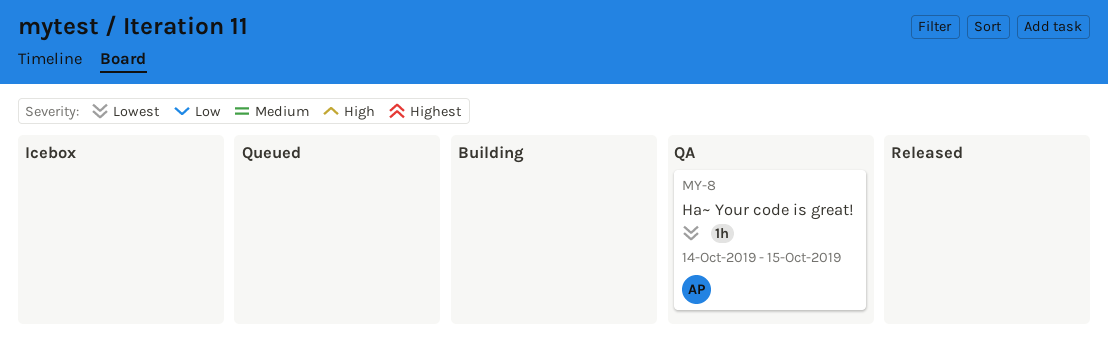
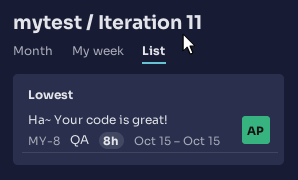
MY-8, estimate: 1h -> 8h
MY-8, start: Oct 14 -> Oct 15

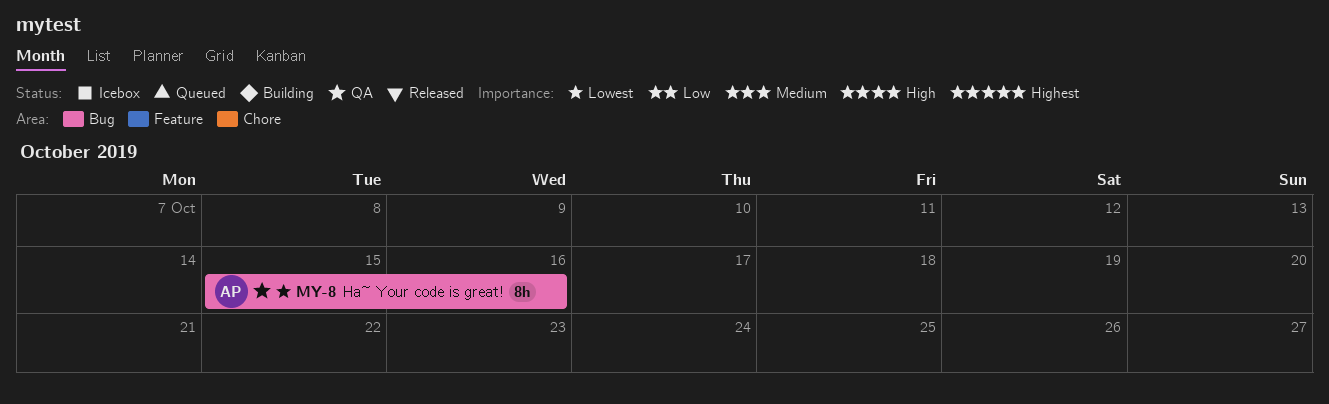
MY-8, due: Oct 15 -> Oct 16

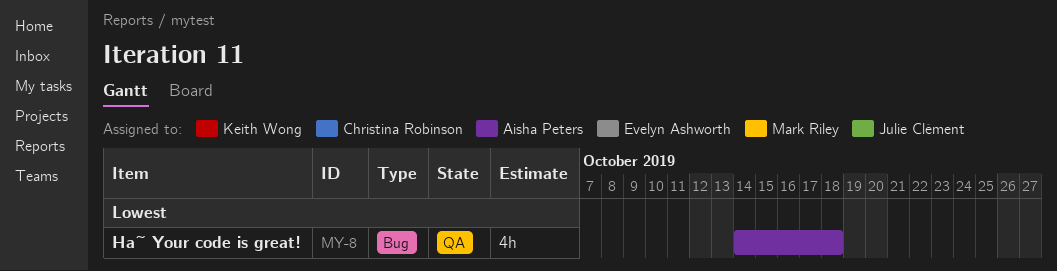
MY-8, estimate: 8h -> 4h
MY-8, start: Oct 15 -> Oct 14
MY-8, due: Oct 16 -> Oct 18

